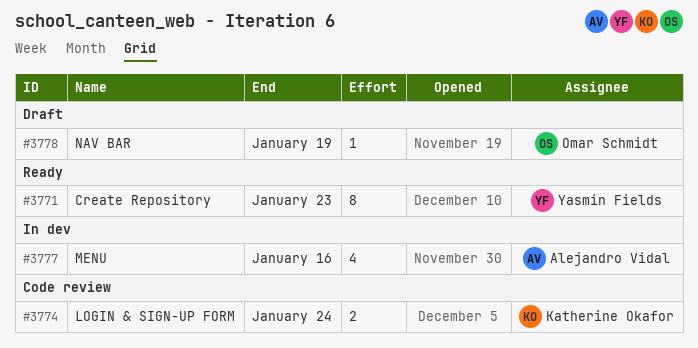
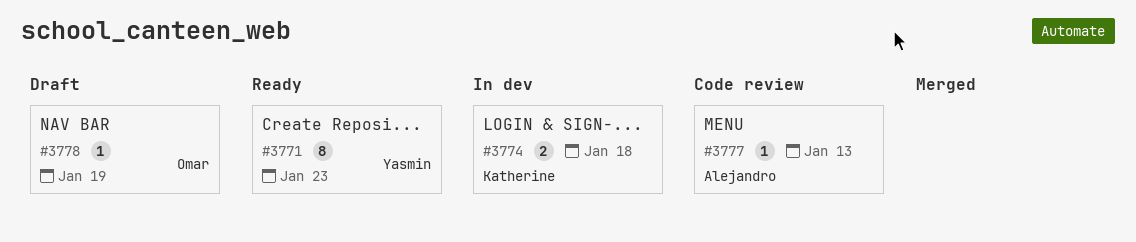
#3774, status: Code review -> In dev
#3774, due: Jan 24 -> Jan 18
#3777, status: In dev -> Code review
#3777, estimate: 4 -> 1
#3777, due: Jan 16 -> Jan 13

